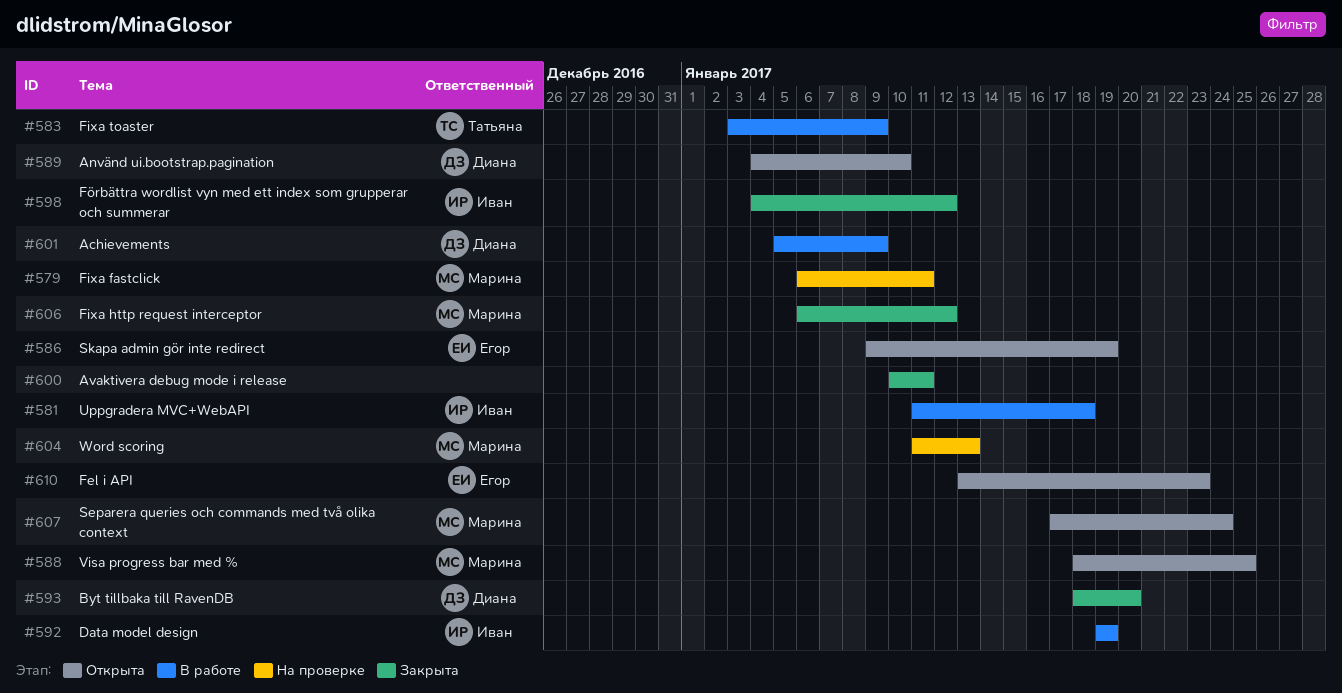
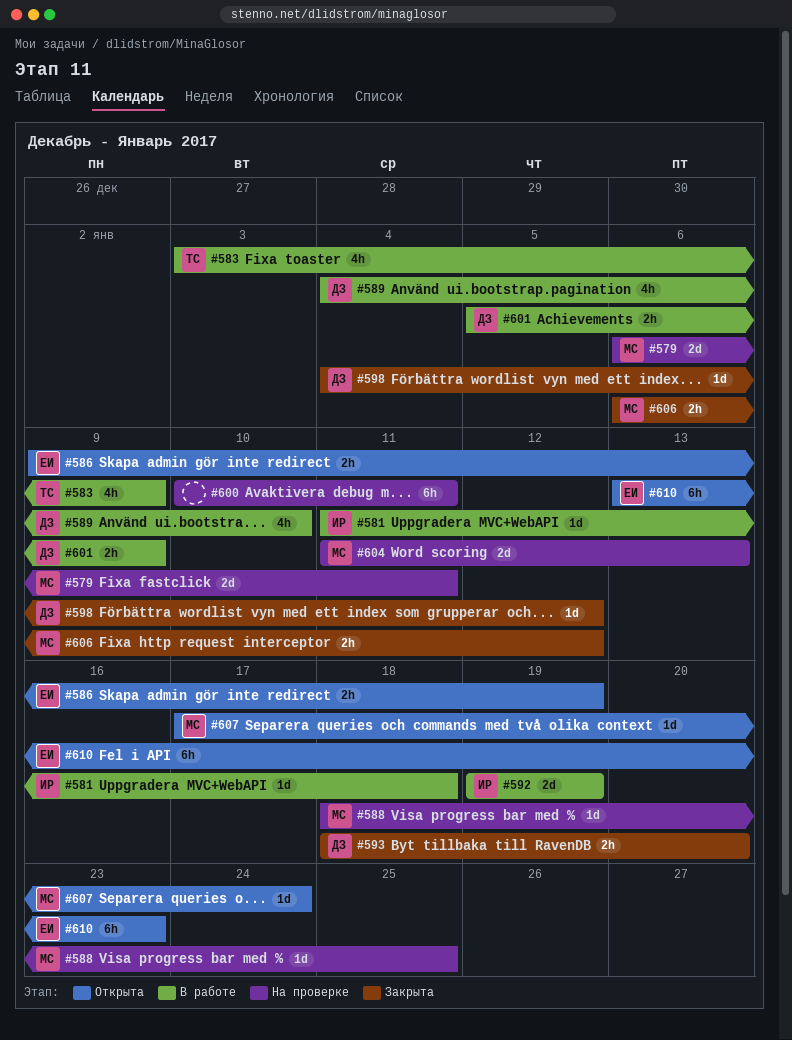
#588, status: Открыта -> На проверке
#589, status: Открыта -> В работе
#598, owner: Иван -> Диана
#600, status: Закрыта -> На проверке

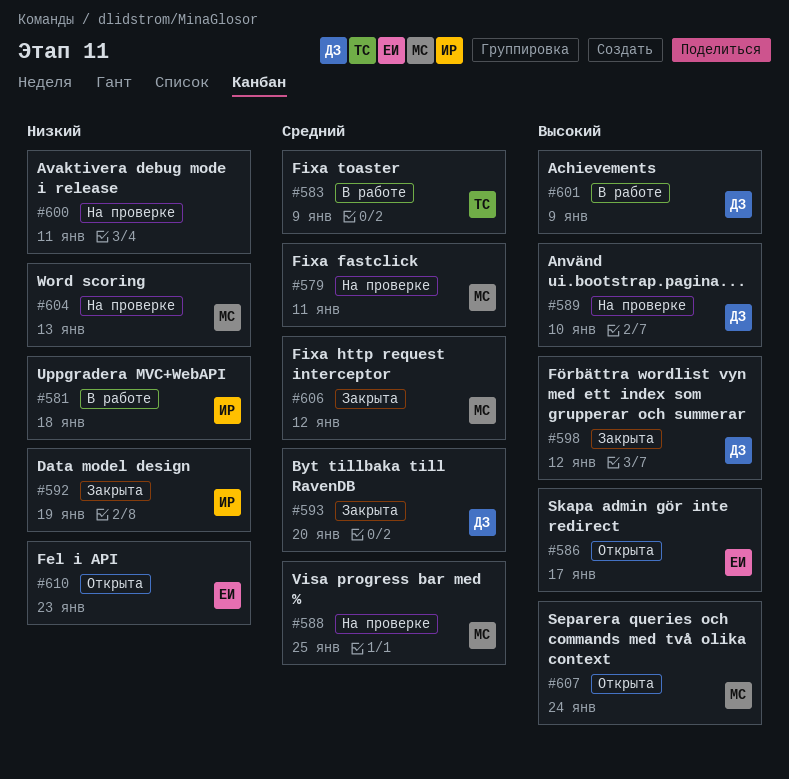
#586, due: Jan 19 -> Jan 17
#589, status: В работе -> На проверке
#592, status: В работе -> Закрыта

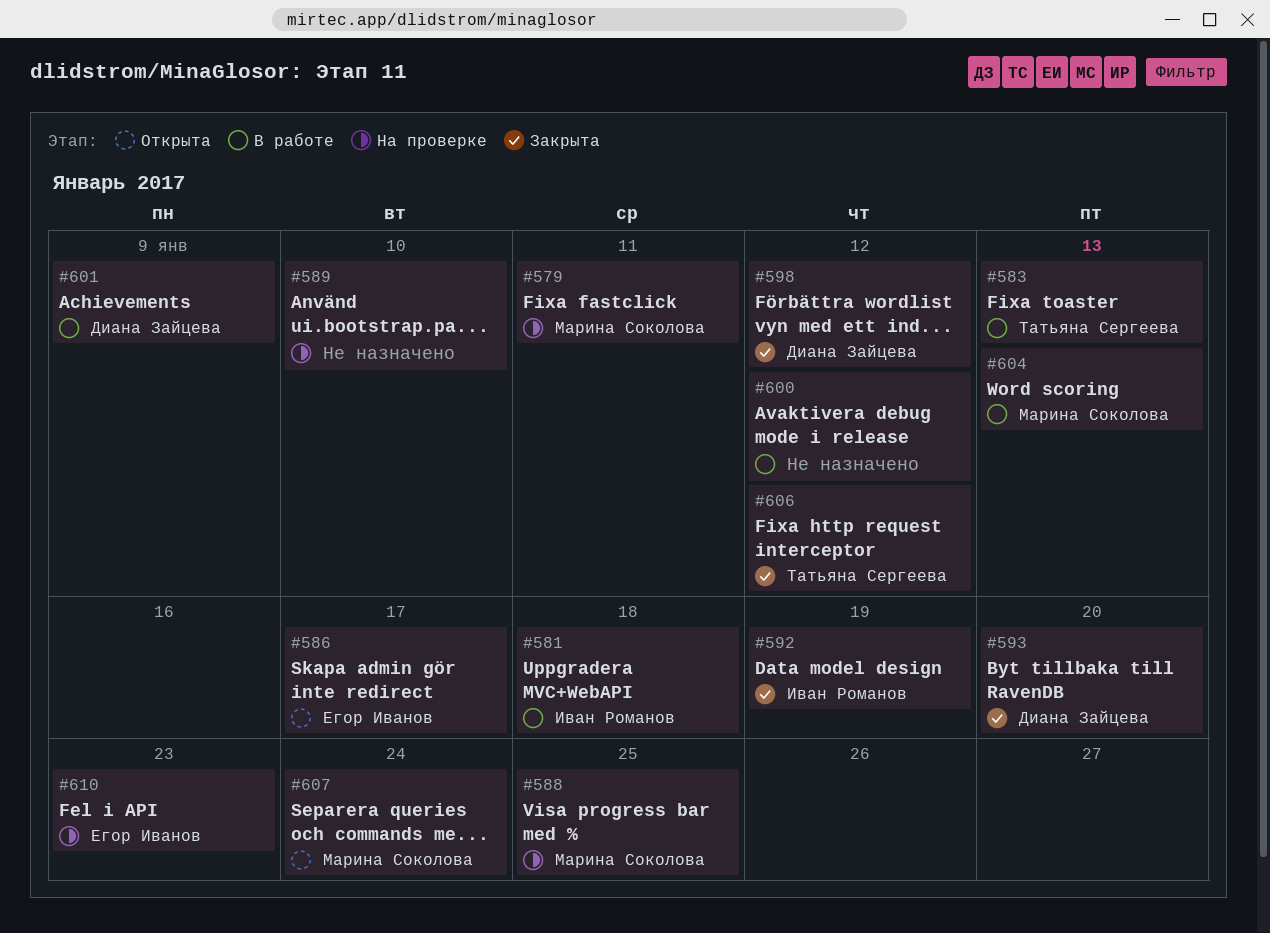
#583, due: Jan 9 -> Jan 13
#589, owner: Диана Зайцева -> none
#600, status: На проверке -> В работе
#600, due: Jan 11 -> Jan 12
#604, status: На проверке -> В работе
#606, owner: Марина Соколова -> Татьяна Сергеева
#610, status: Открыта -> На проверке

